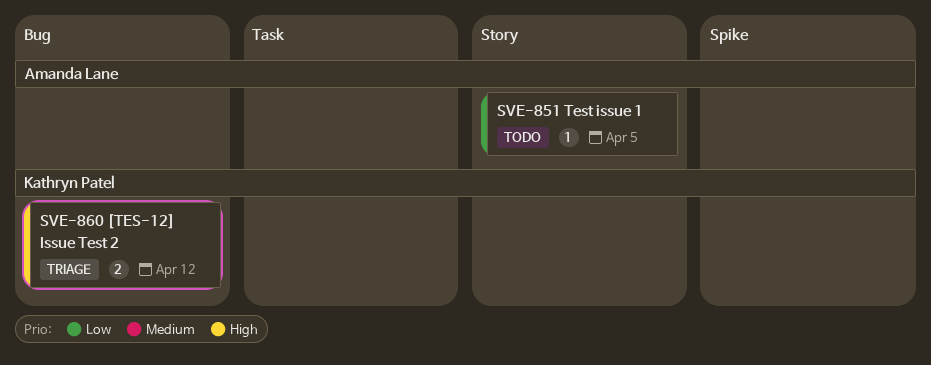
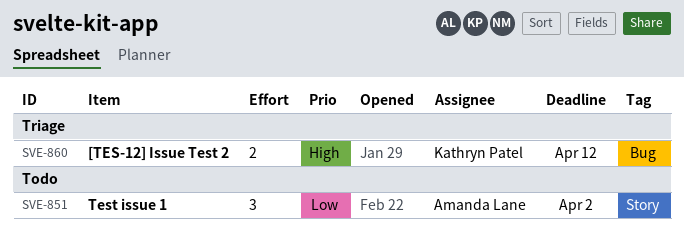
SVE-851, estimate: 1 -> 3
SVE-851, due: Apr 5 -> Apr 2

